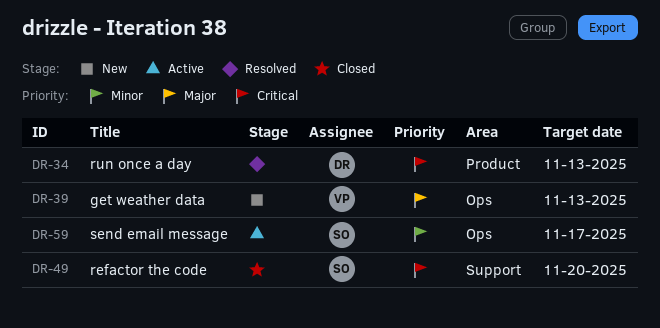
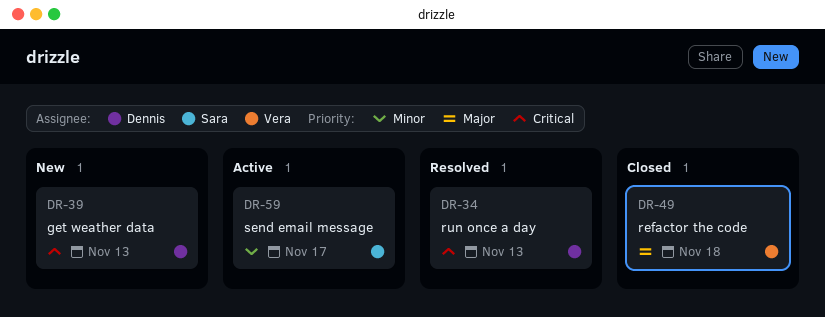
DR-39, owner: Vera -> Dennis
DR-39, priority: Major -> Critical
DR-49, owner: Sara -> Vera
DR-49, priority: Critical -> Major
DR-49, due: Nov 20 -> Nov 18

